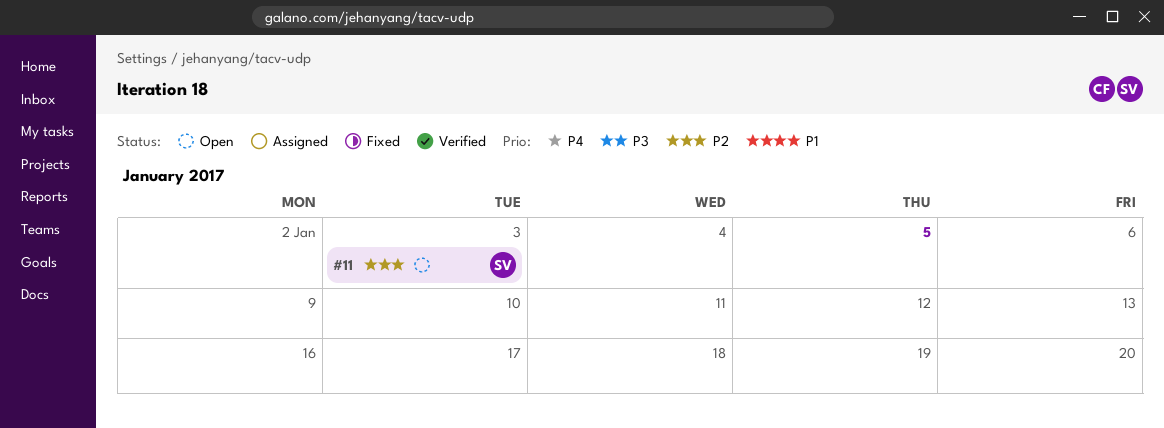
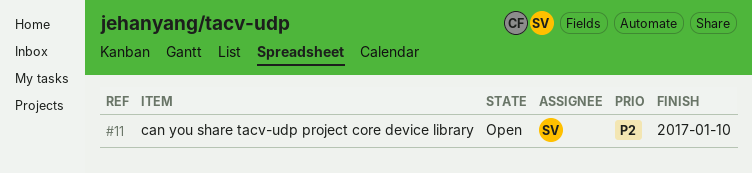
#11, due: Jan 3 -> Jan 10

